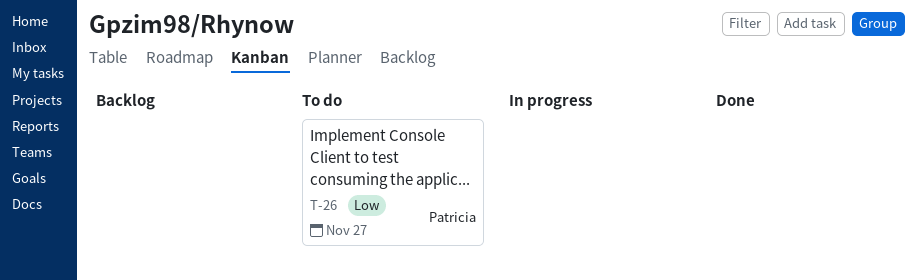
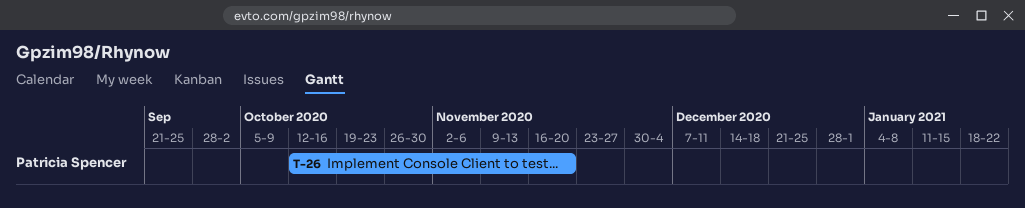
T-26, due: Nov 27 -> Nov 20

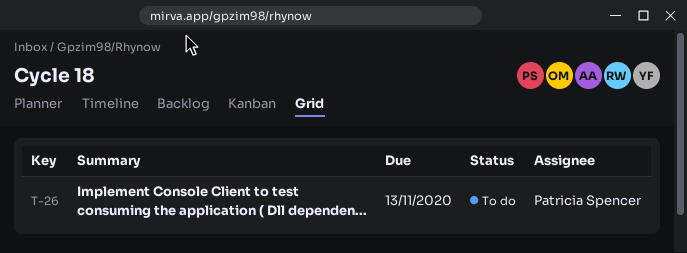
T-26, due: Nov 20 -> Nov 13

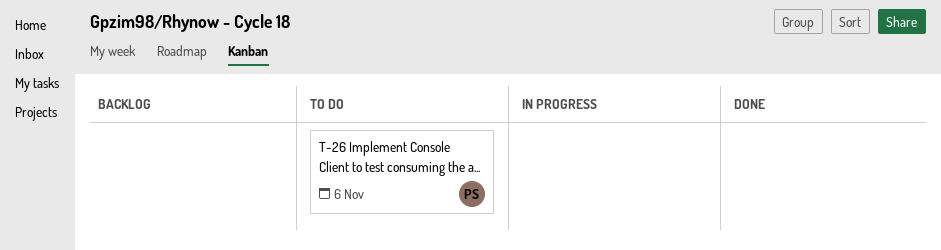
T-26, due: Nov 13 -> Nov 6

